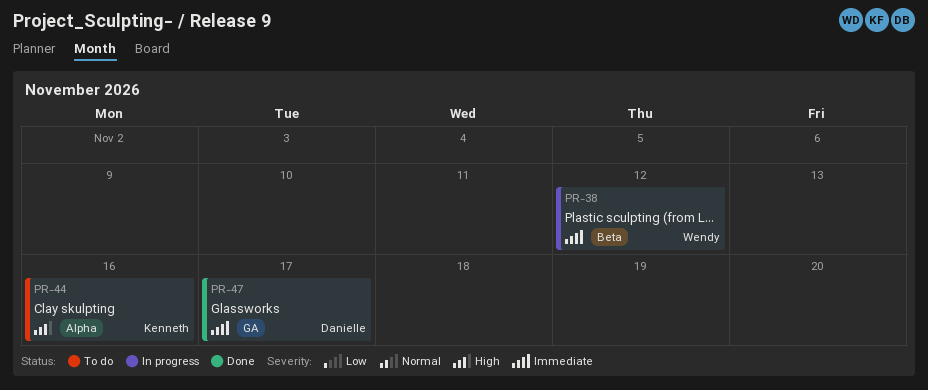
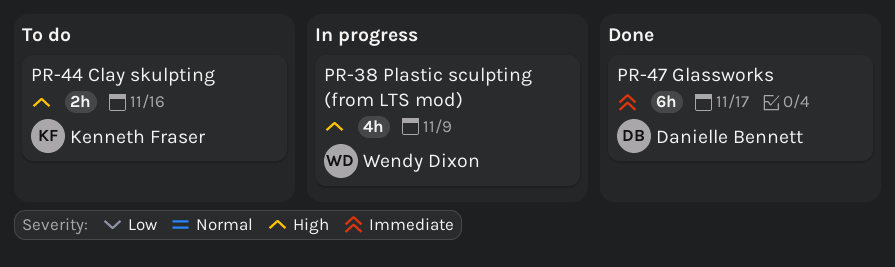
PR-38, priority: Immediate -> High
PR-38, due: Nov 12 -> Nov 9

